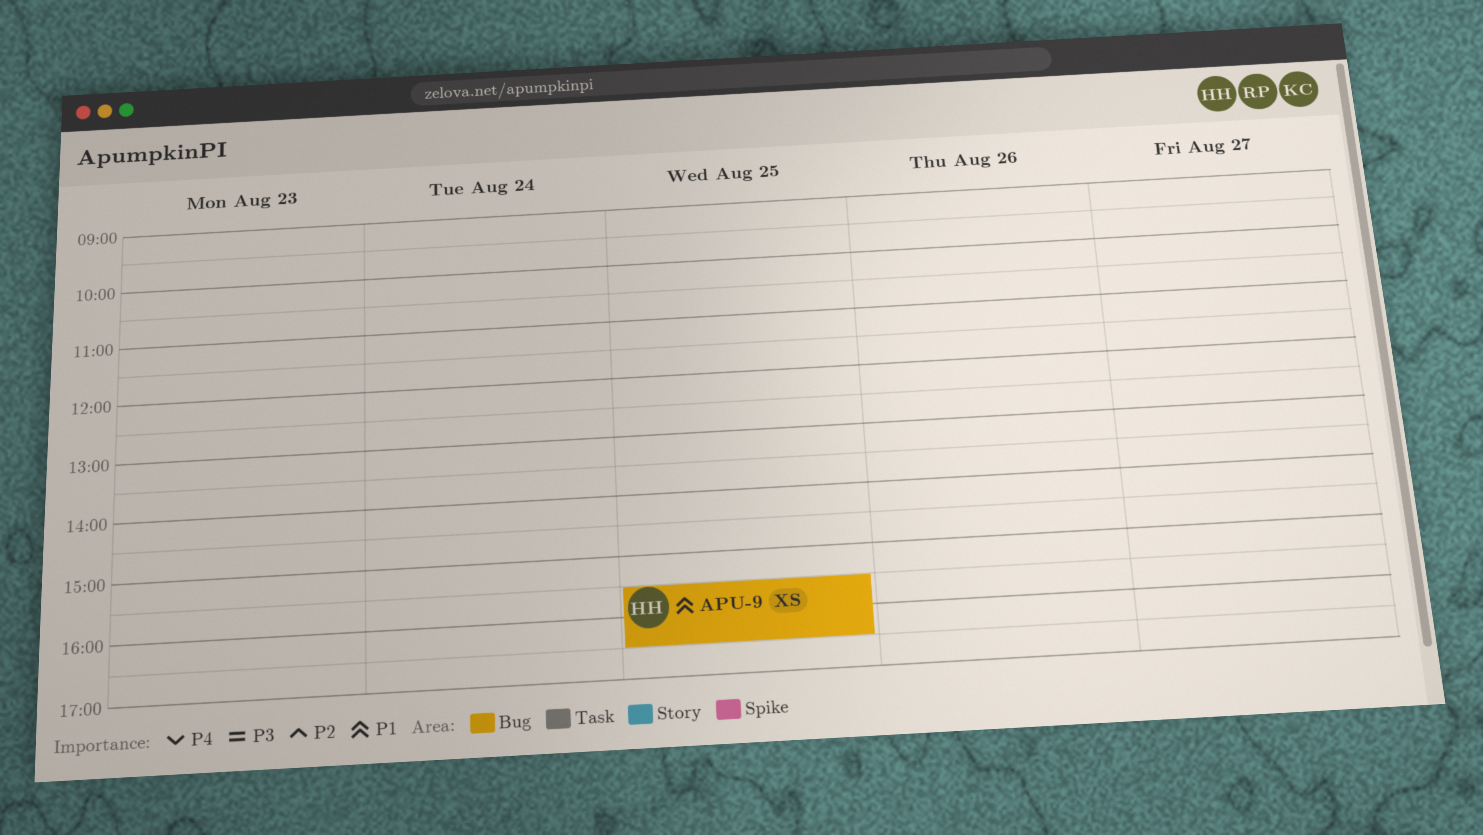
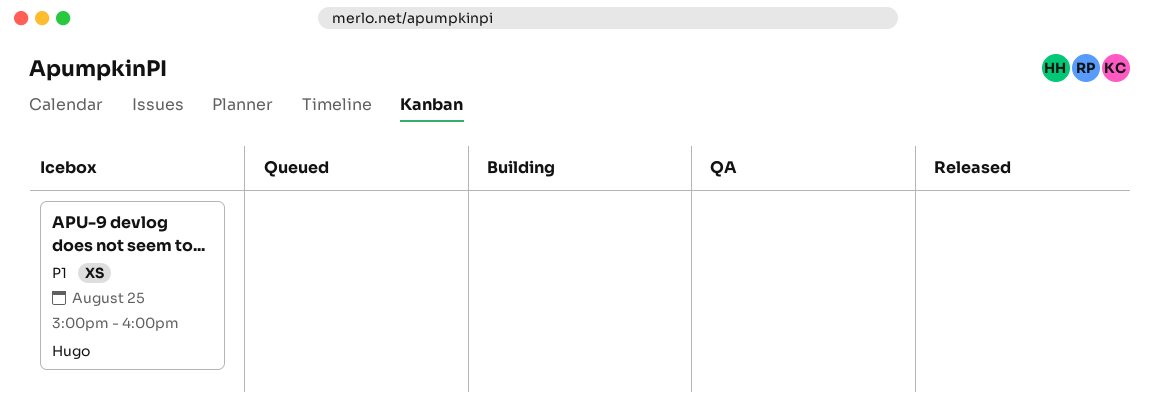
APU-9, begins: 15:30 -> 15:00
APU-9, ends: 16:30 -> 16:00

